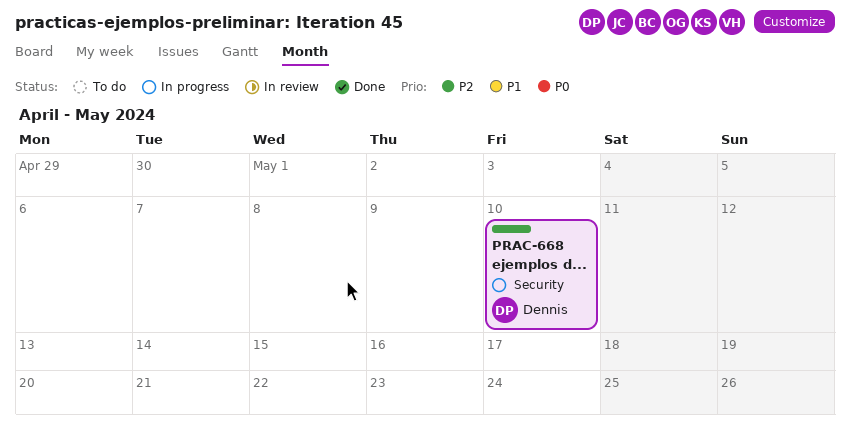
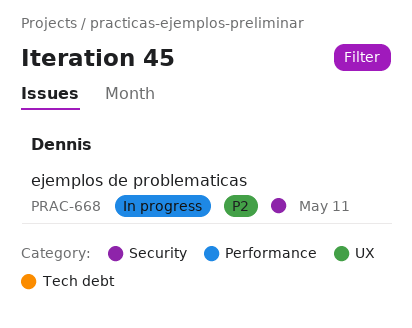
PRAC-668, due: May 10 -> May 11

